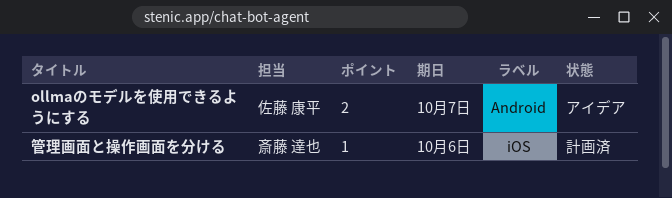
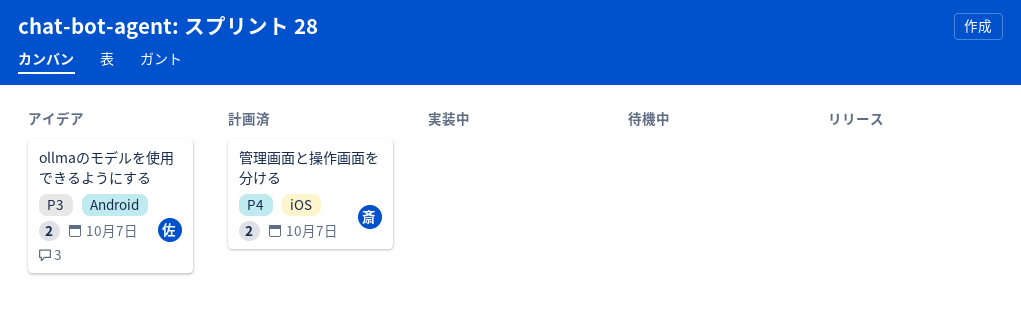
管理画面と操作画面を分ける, estimate: 1 -> 2
管理画面と操作画面を分ける, due: Oct 6 -> Oct 7

